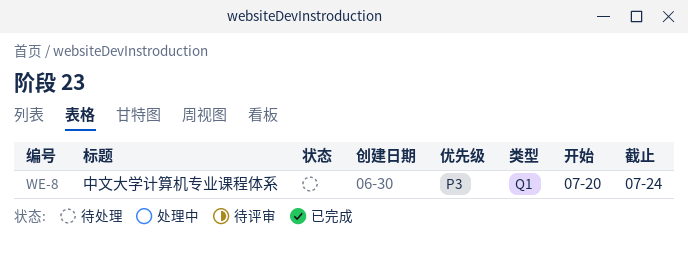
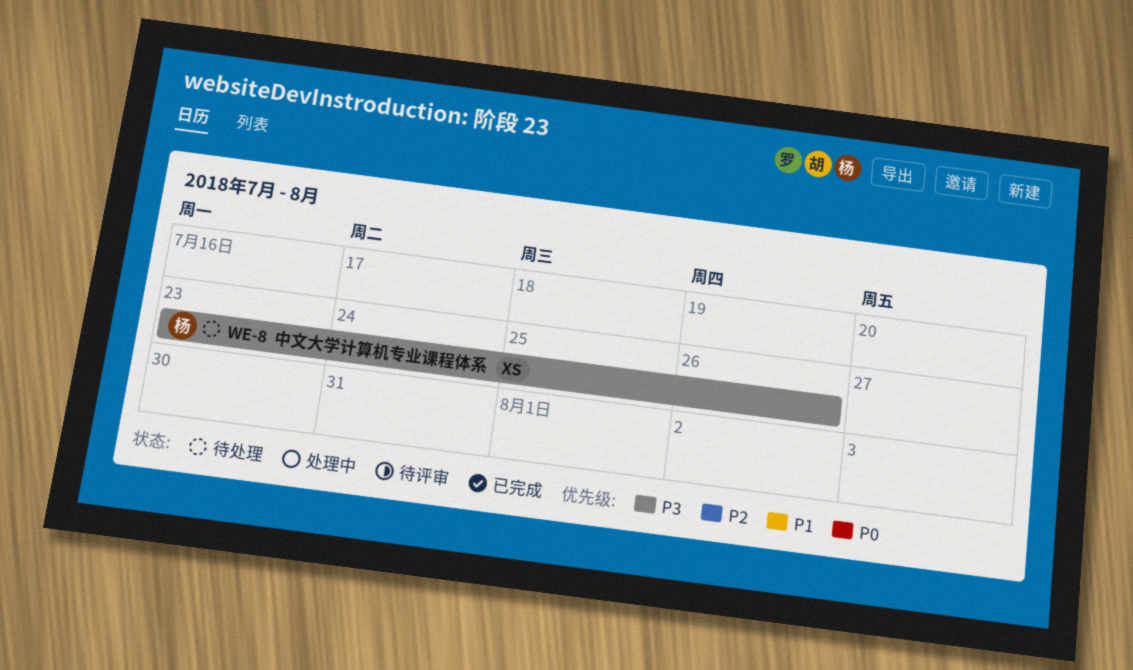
WE-8, start: Jul 20 -> Jul 23
WE-8, due: Jul 24 -> Jul 26

